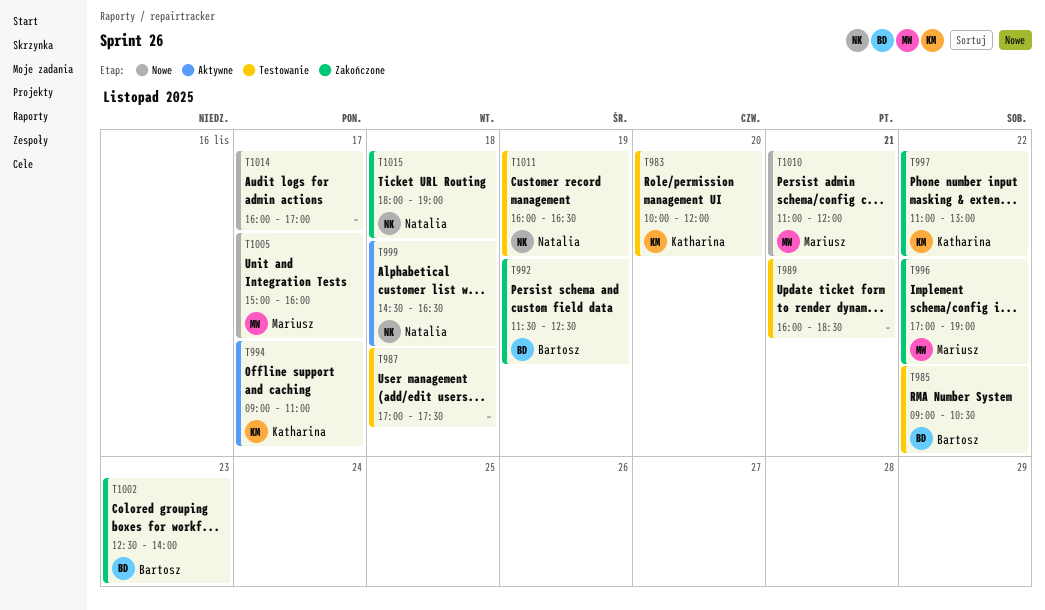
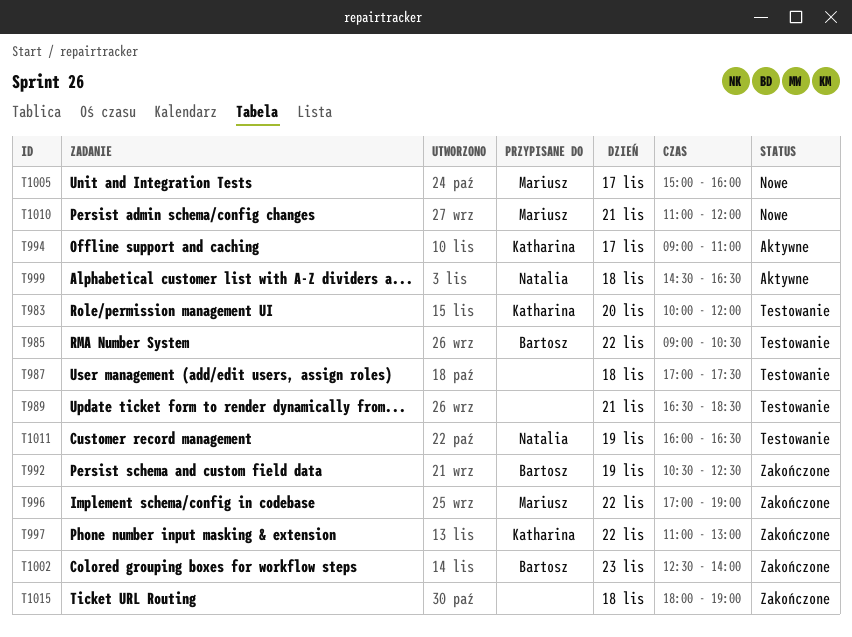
T989, begins: 16:00 -> 16:30
T992, begins: 11:30 -> 10:30
T1014: present -> none
T1015, owner: Natalia -> none

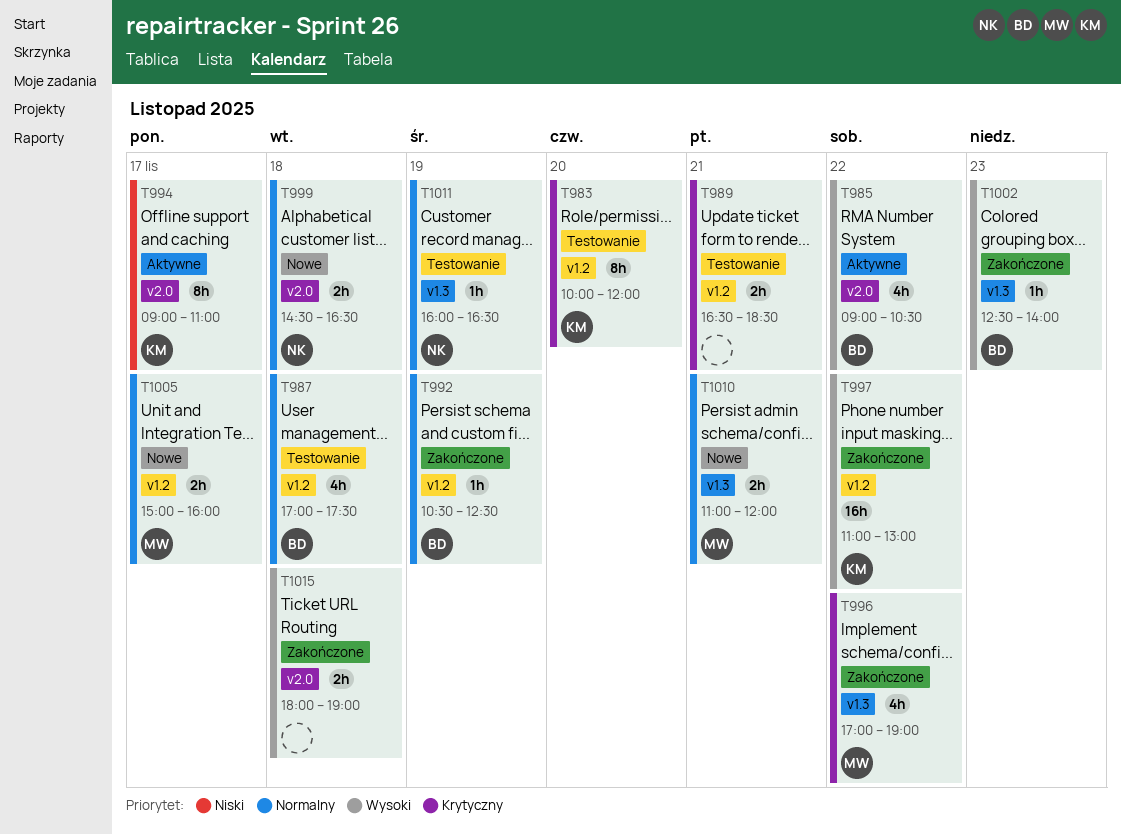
T985, status: Testowanie -> Aktywne
T987, owner: none -> Bartosz
T999, status: Aktywne -> Nowe

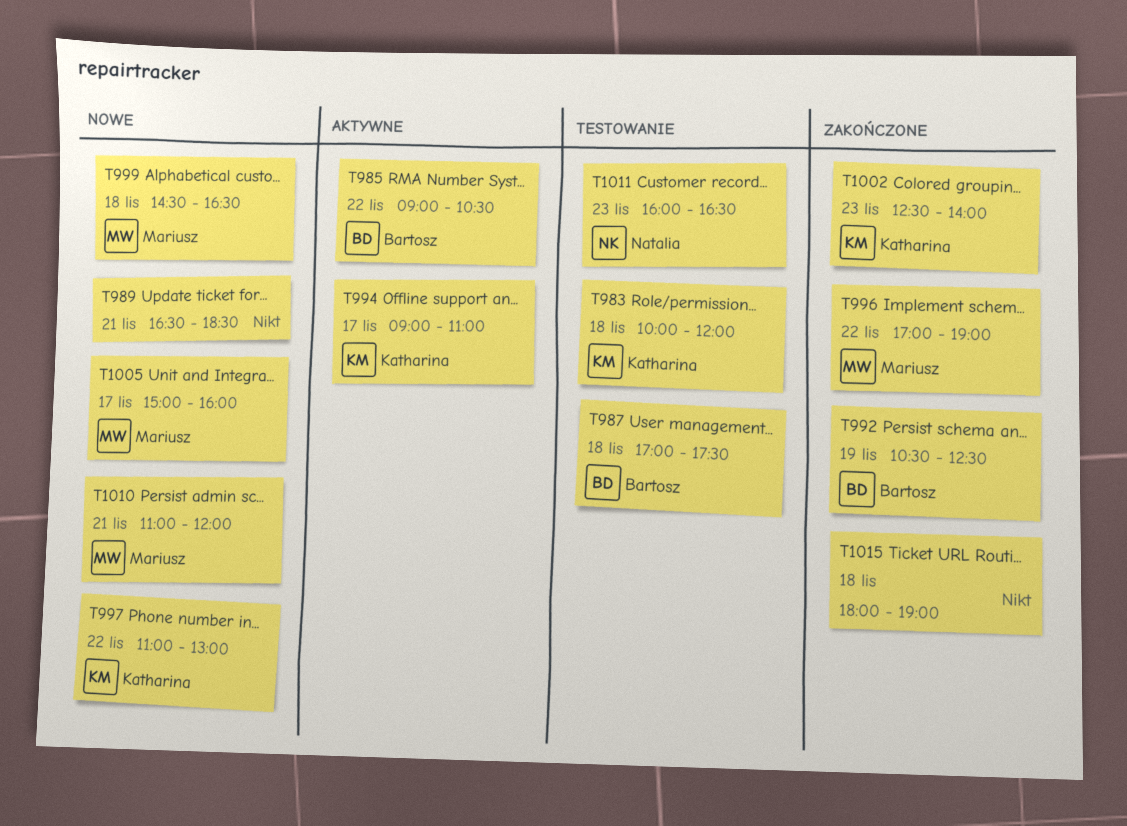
T983, day: Nov 20 -> Nov 18
T989, status: Testowanie -> Nowe
T997, status: Zakończone -> Nowe
T999, owner: Natalia -> Mariusz
T1002, owner: Bartosz -> Katharina
T1011, day: Nov 19 -> Nov 23

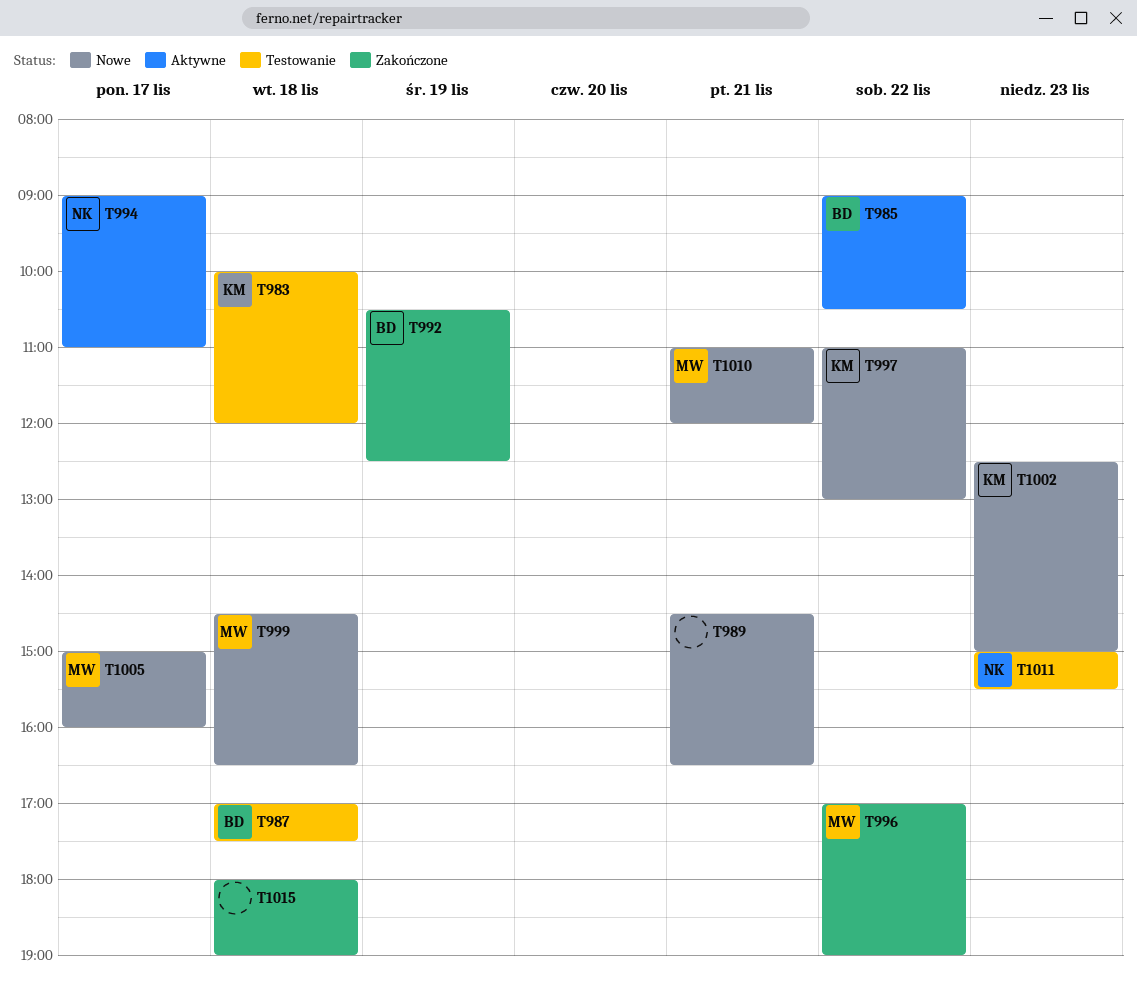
T989, begins: 16:30 -> 14:30
T989, ends: 18:30 -> 16:30
T994, owner: Katharina -> Natalia
T1002, status: Zakończone -> Nowe
T1002, ends: 14:00 -> 15:00
T1011, begins: 16:00 -> 15:00
T1011, ends: 16:30 -> 15:30

